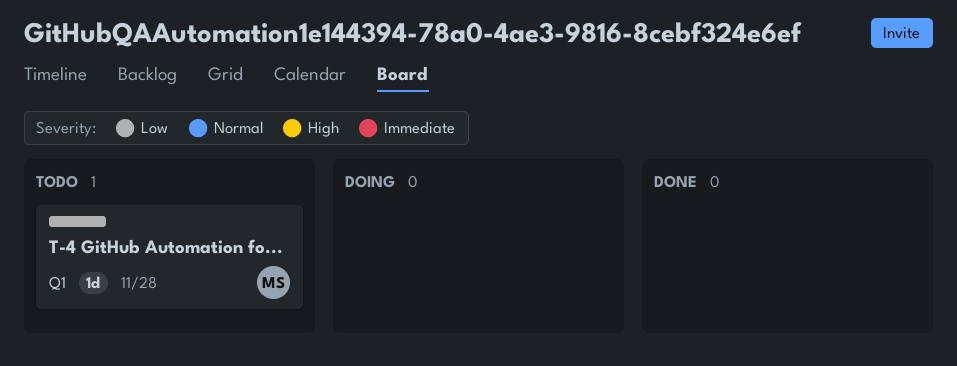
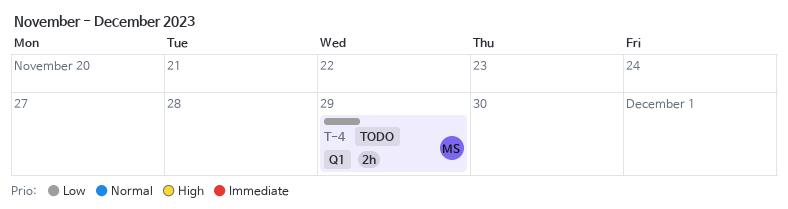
T-4, estimate: 1d -> 2h
T-4, due: Nov 28 -> Nov 29

